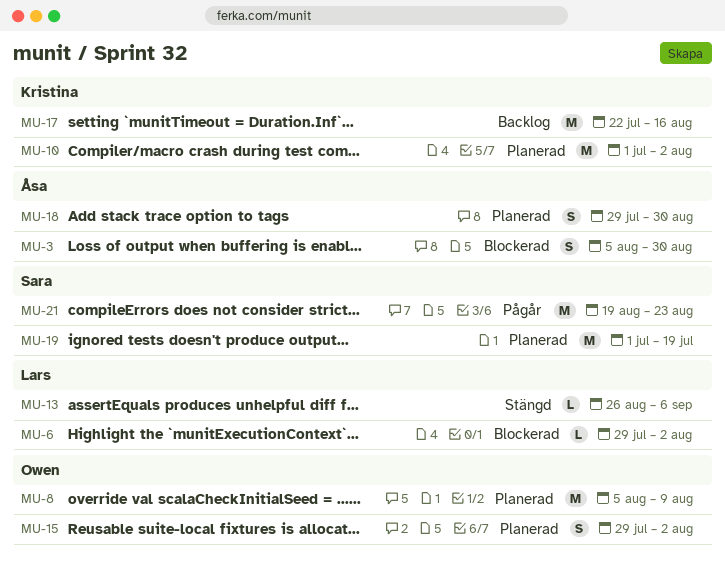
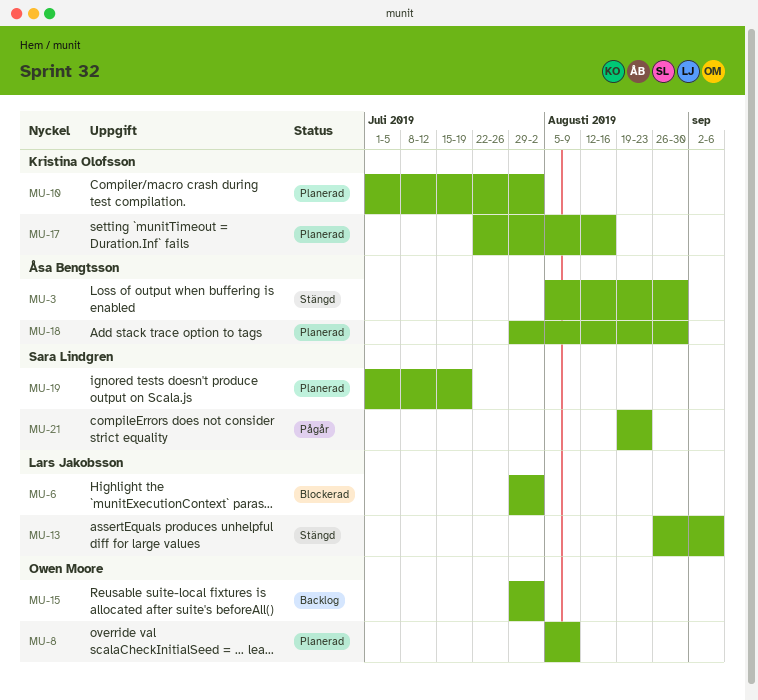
MU-3, status: Blockerad -> Stängd
MU-15, status: Planerad -> Backlog
MU-17, status: Backlog -> Planerad

